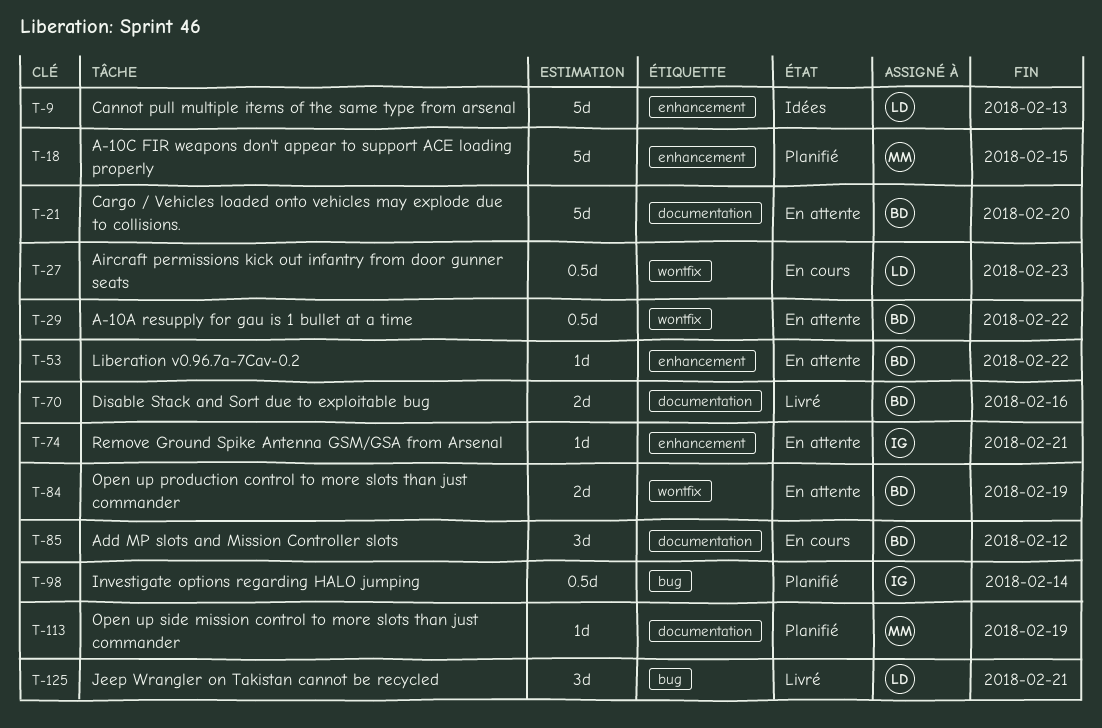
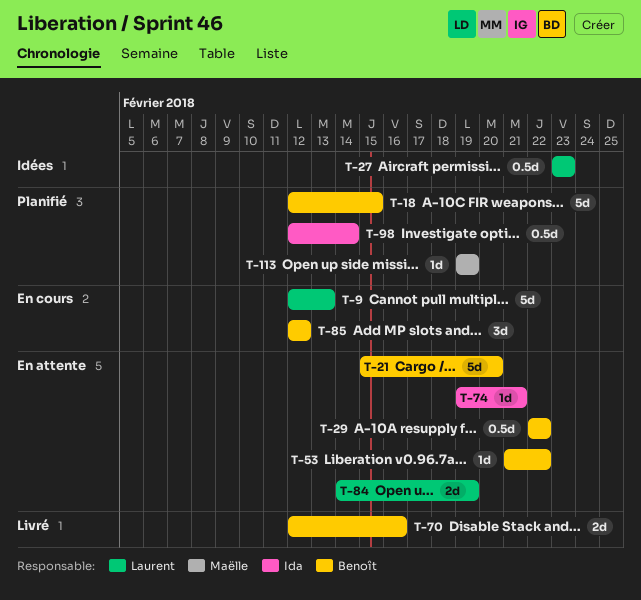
T-9, status: Idées -> En cours
T-18, owner: Maëlle -> Benoît
T-27, status: En cours -> Idées
T-84, owner: Benoît -> Laurent
T-125: present -> none

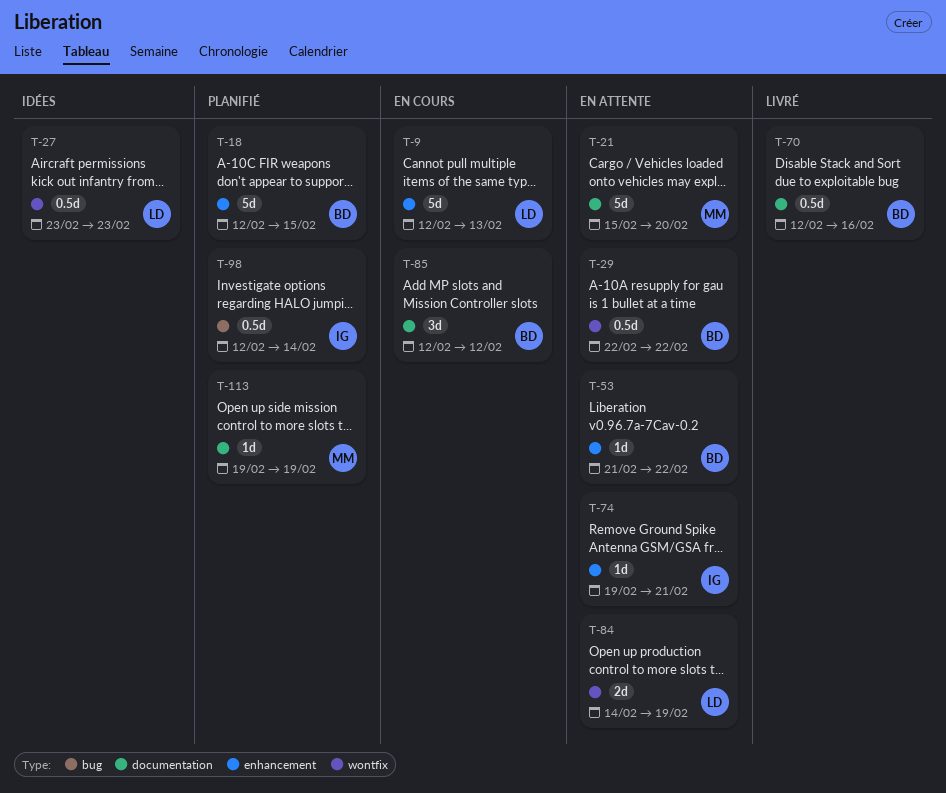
T-21, owner: Benoît -> Maëlle
T-70, estimate: 2d -> 0.5d

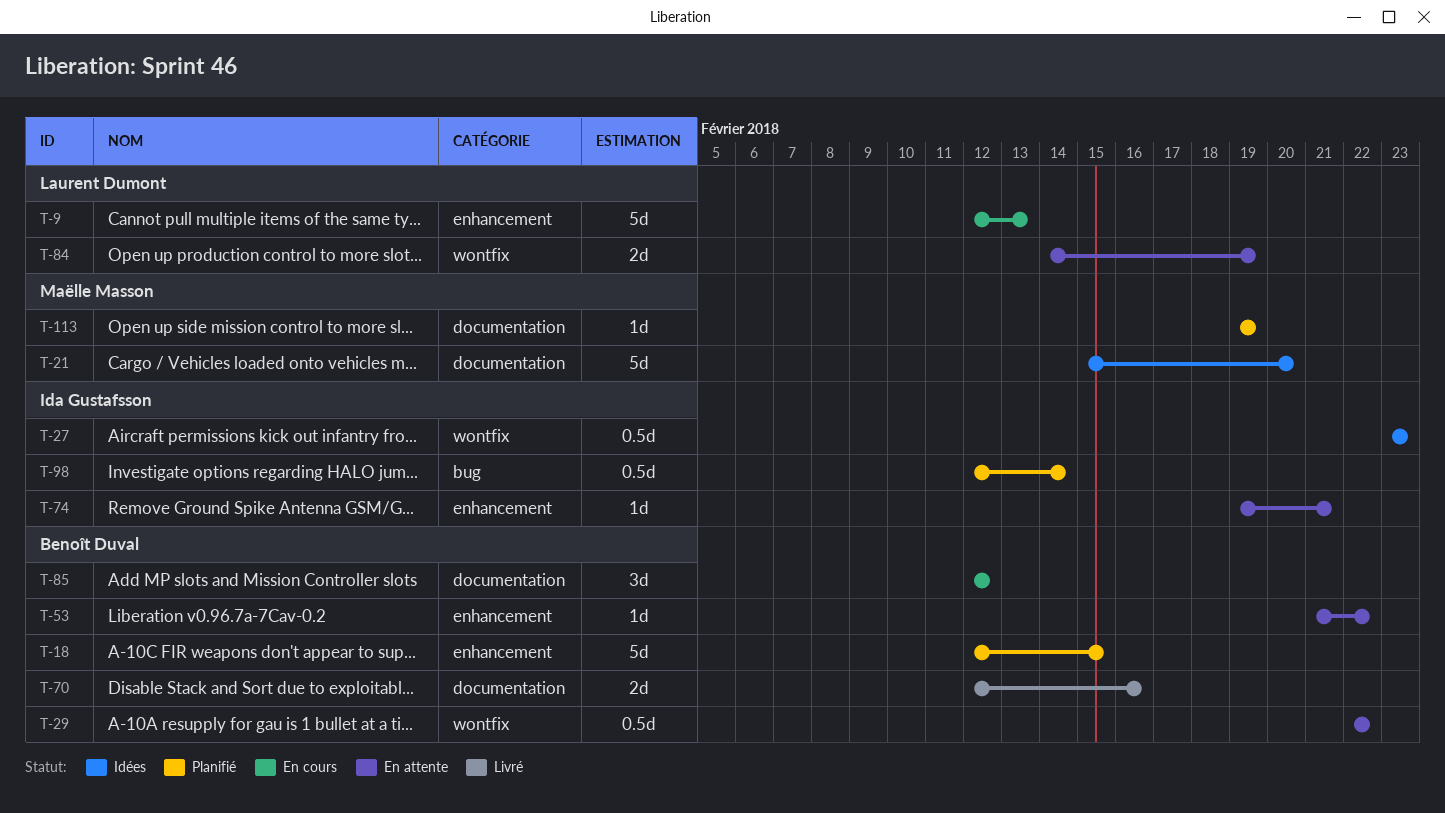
T-21, status: En attente -> Idées
T-27, owner: Laurent Dumont -> Ida Gustafsson
T-70, estimate: 0.5d -> 2d

